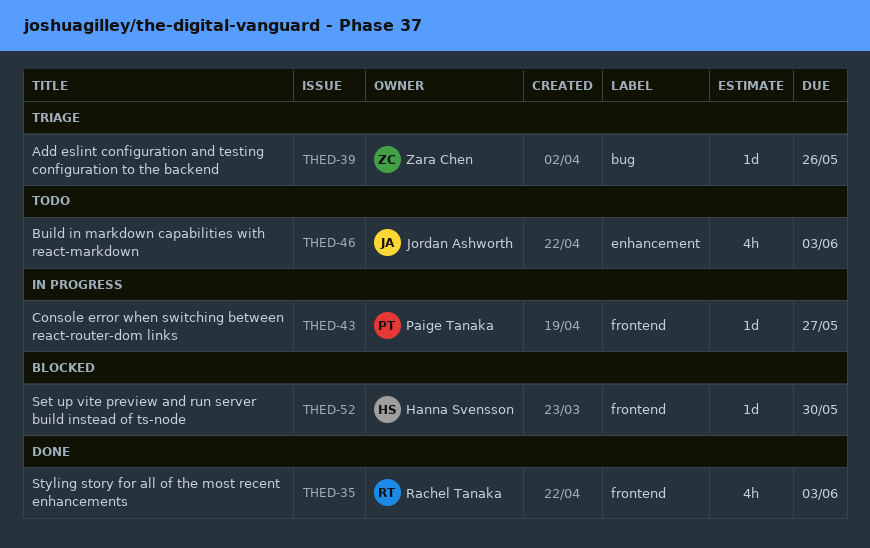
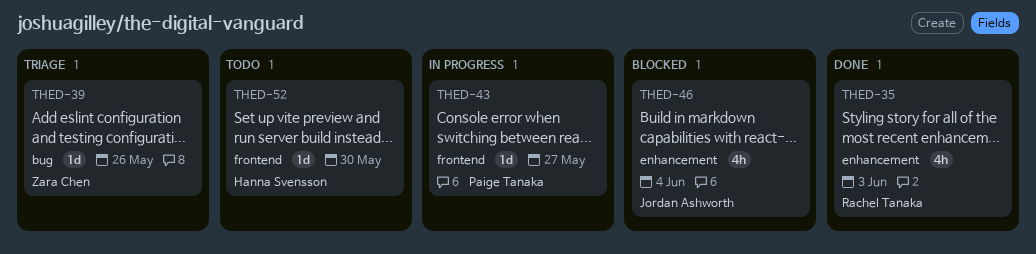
THED-35, label: frontend -> enhancement
THED-46, status: Todo -> Blocked
THED-46, due: Jun 3 -> Jun 4
THED-52, status: Blocked -> Todo

